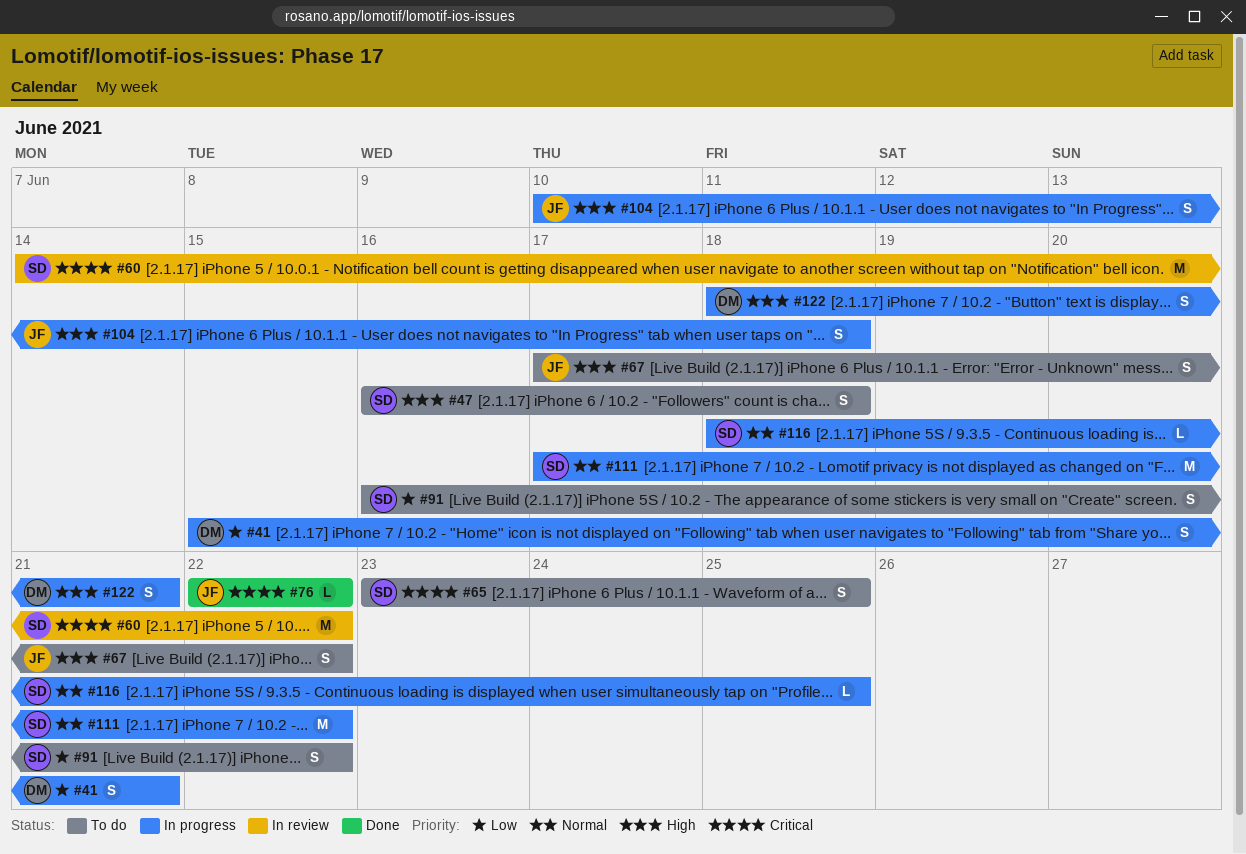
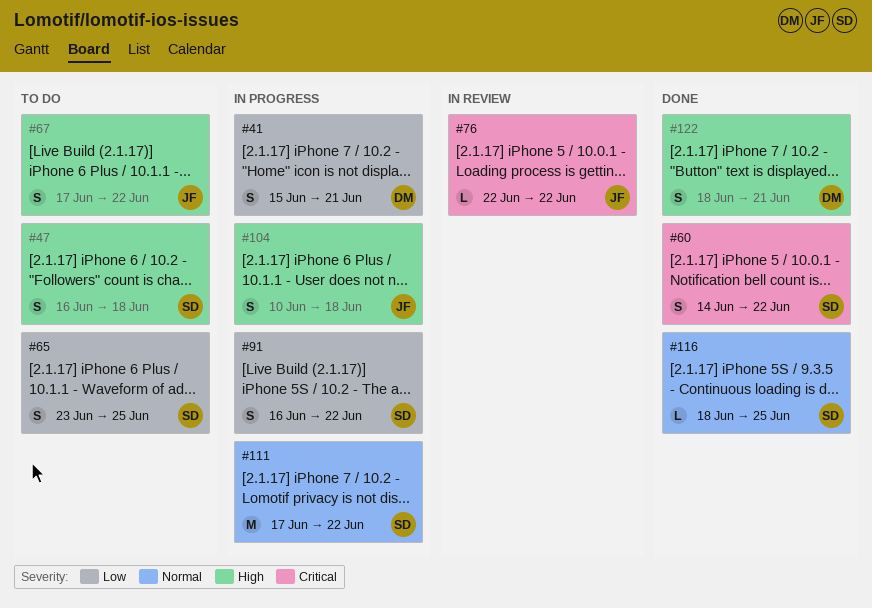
#60, status: In review -> Done
#60, estimate: M -> S
#65, priority: Critical -> Low
#76, status: Done -> In review
#91, status: To do -> In progress
#116, status: In progress -> Done
#122, status: In progress -> Done

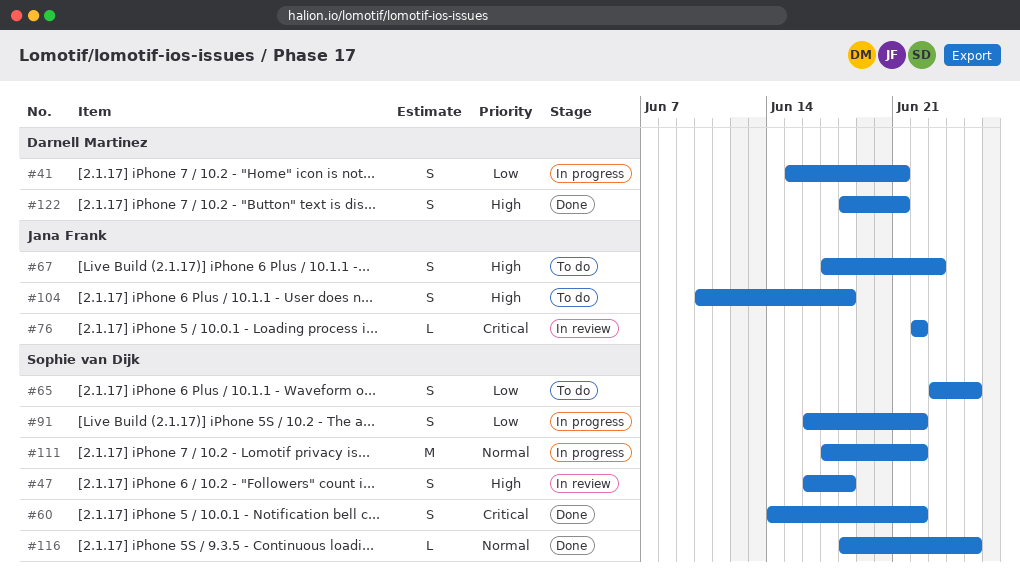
#47, status: To do -> In review
#67, due: Jun 22 -> Jun 23
#104, status: In progress -> To do

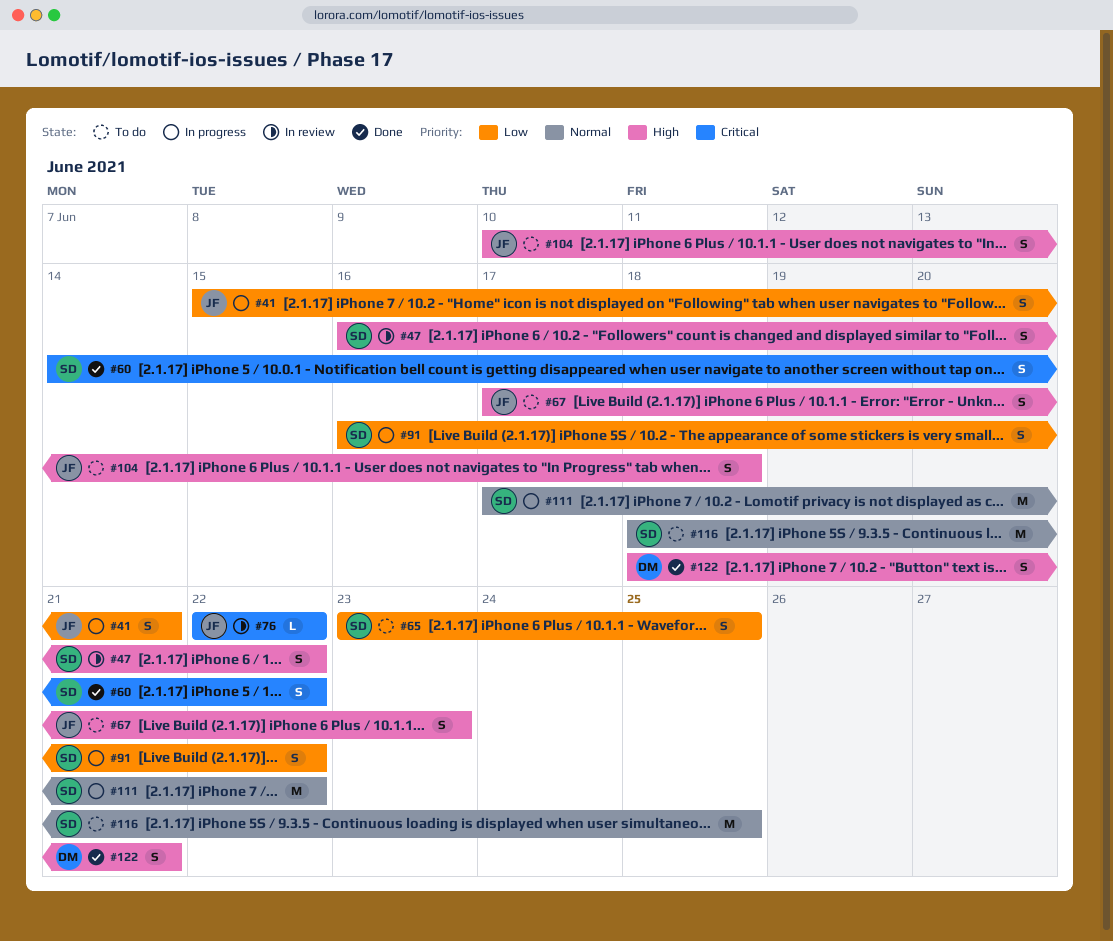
#41, owner: Darnell Martinez -> Jana Frank
#47, due: Jun 18 -> Jun 22
#116, status: Done -> To do
#116, estimate: L -> M

